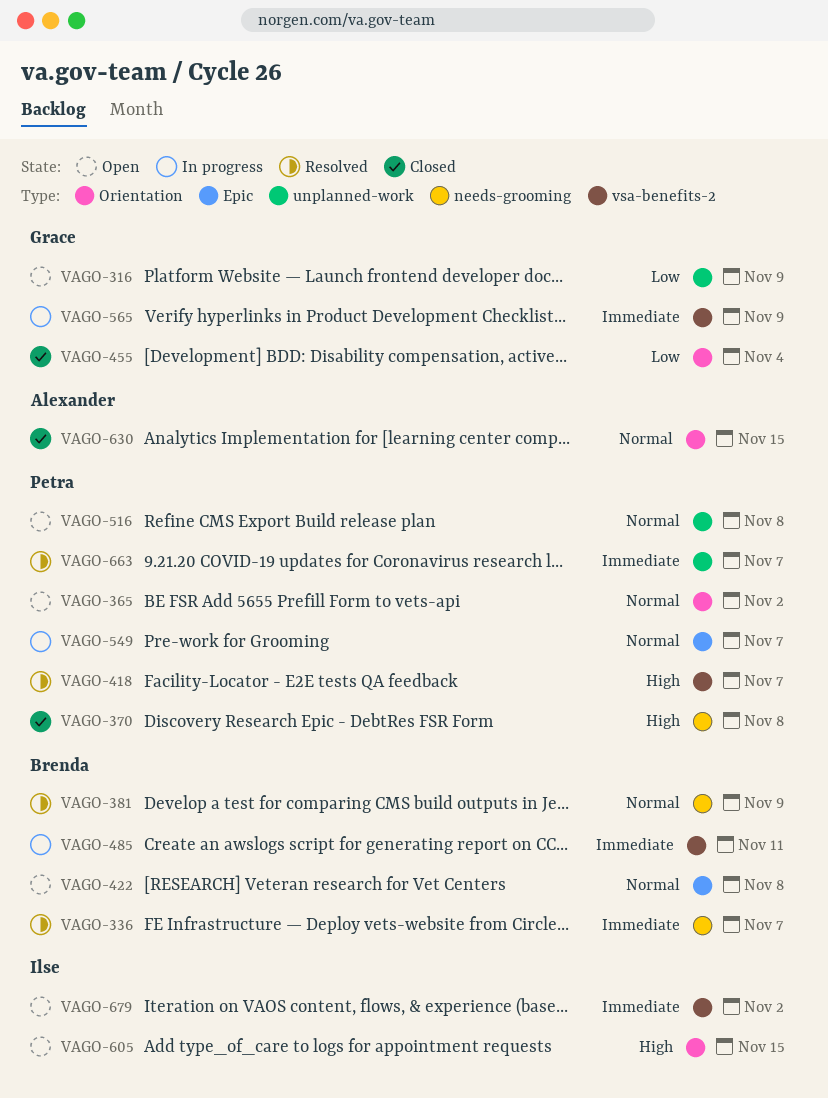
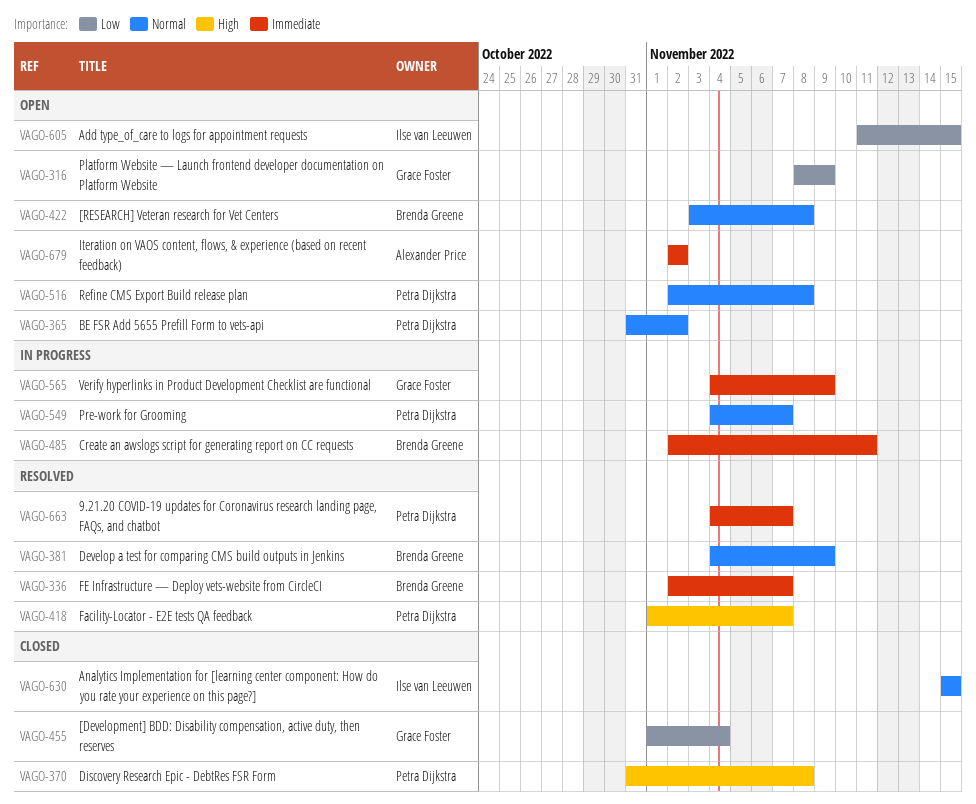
VAGO-605, priority: High -> Low
VAGO-630, owner: Alexander Price -> Ilse van Leeuwen
VAGO-679, owner: Ilse van Leeuwen -> Alexander Price

